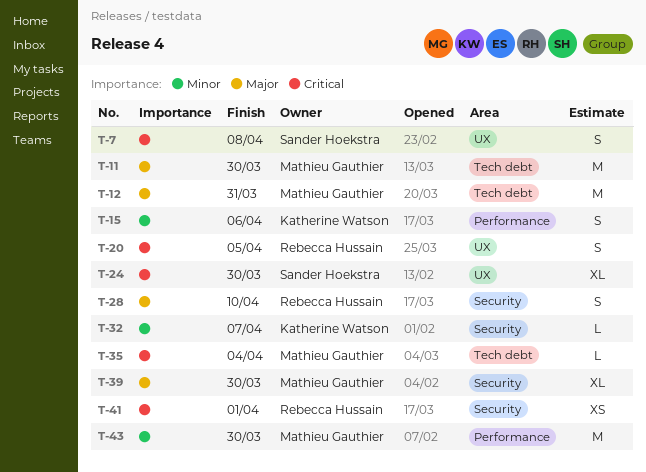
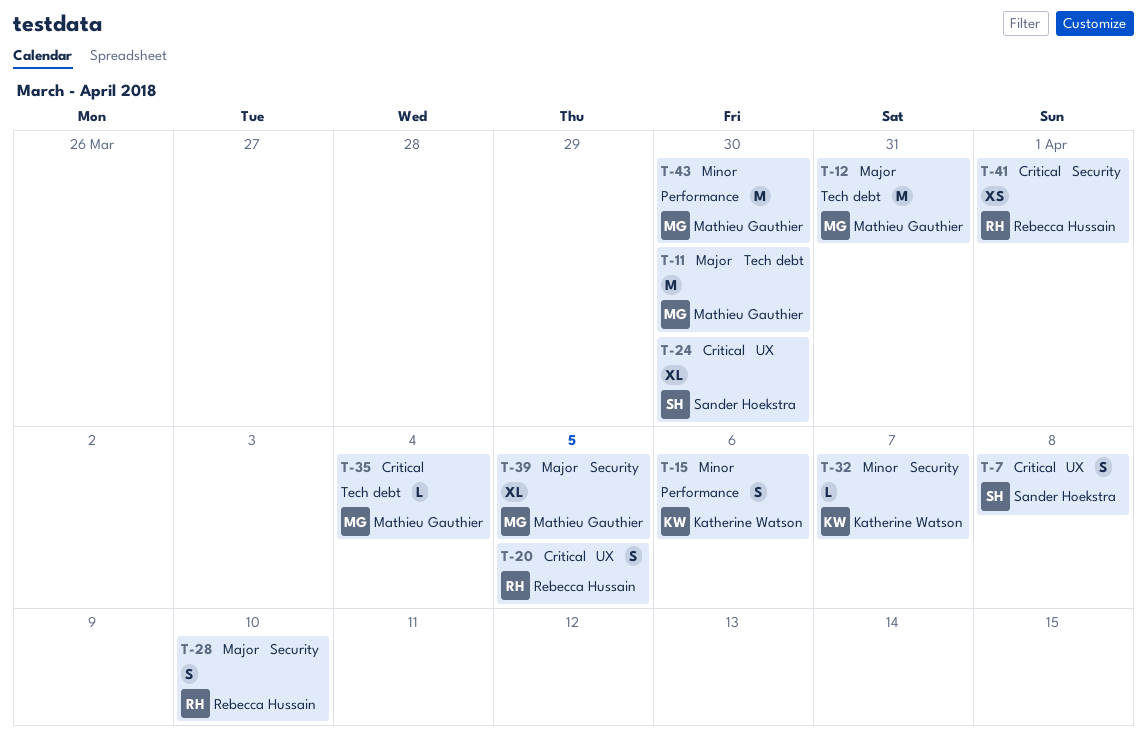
T-39, due: Mar 30 -> Apr 5

